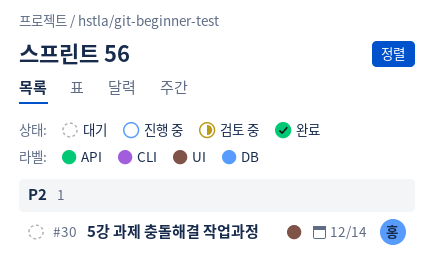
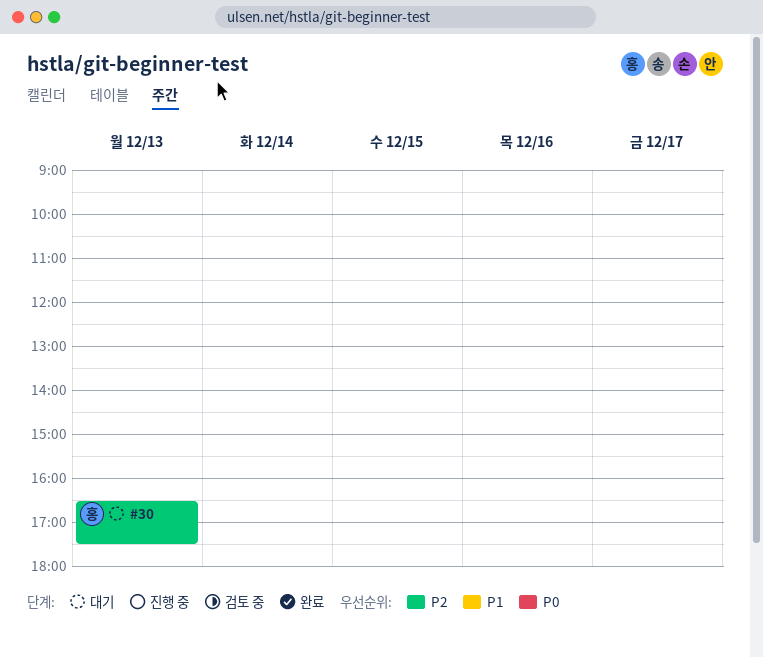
#30, day: Dec 14 -> Dec 13

